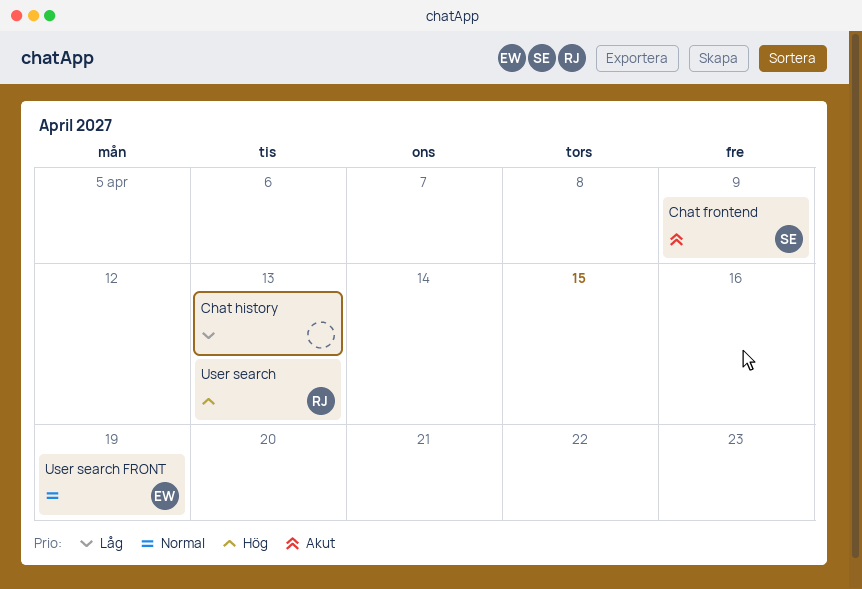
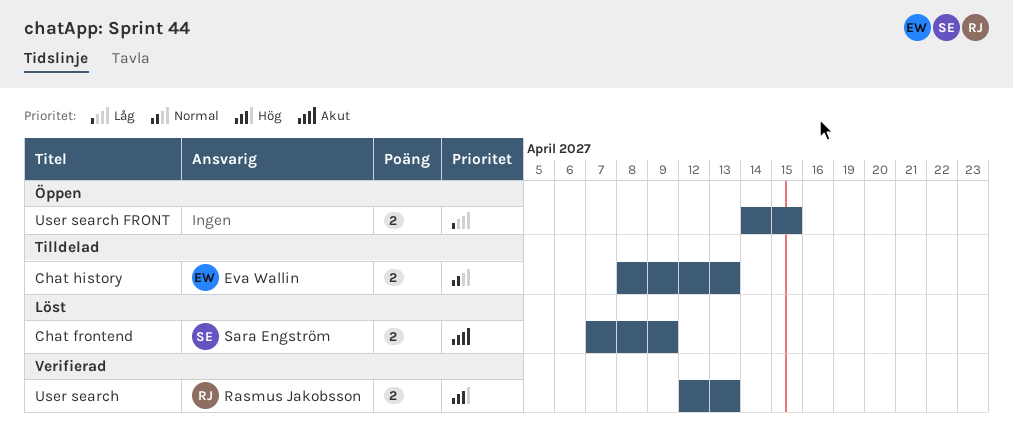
Chat history, owner: none -> Eva Wallin
Chat history, priority: Låg -> Normal
User search FRONT, owner: Eva Wallin -> none
User search FRONT, priority: Normal -> Låg
User search FRONT, due: Apr 19 -> Apr 15

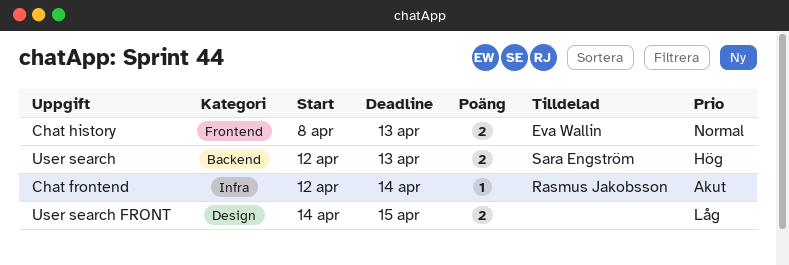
Chat frontend, owner: Sara Engström -> Rasmus Jakobsson
Chat frontend, estimate: 2 -> 1
Chat frontend, start: Apr 7 -> Apr 12
Chat frontend, due: Apr 9 -> Apr 14
User search, owner: Rasmus Jakobsson -> Sara Engström

